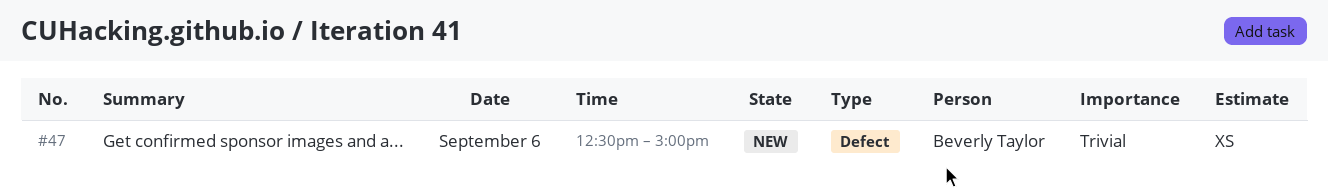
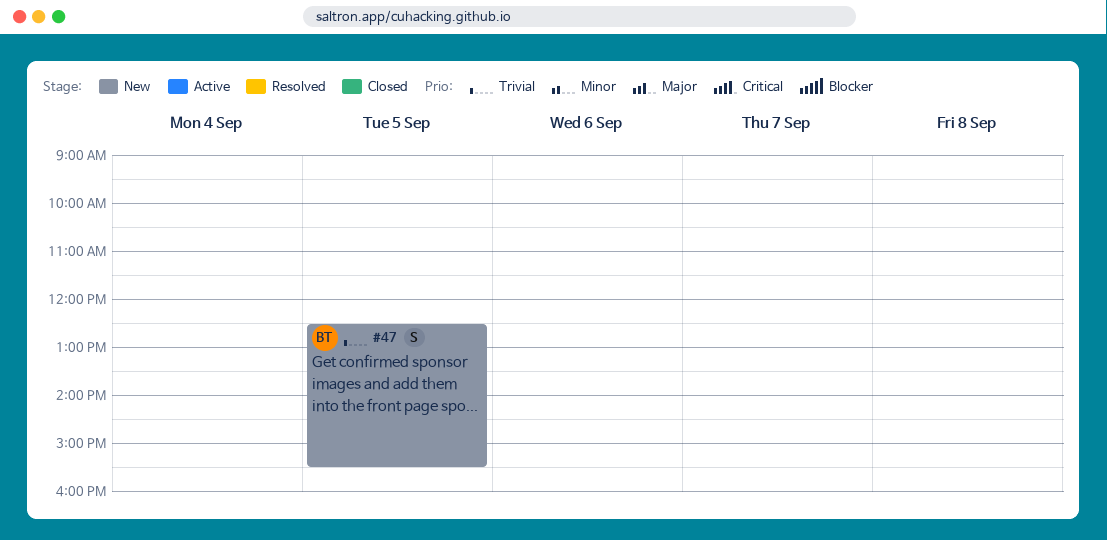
#47, estimate: XS -> S
#47, day: Sep 6 -> Sep 5
#47, ends: 15:00 -> 15:30

